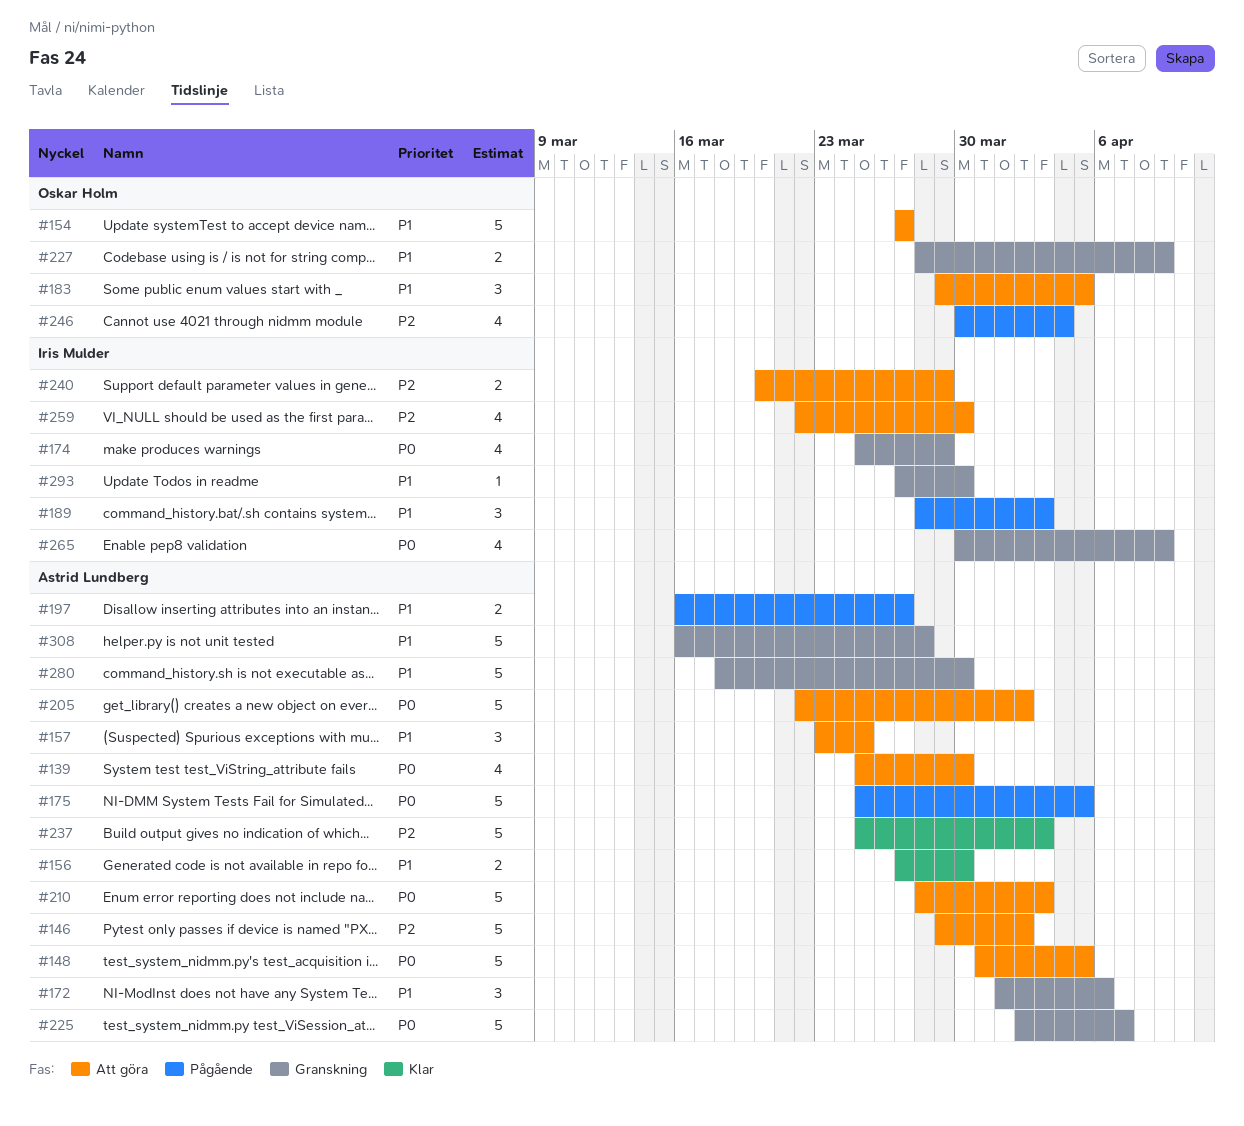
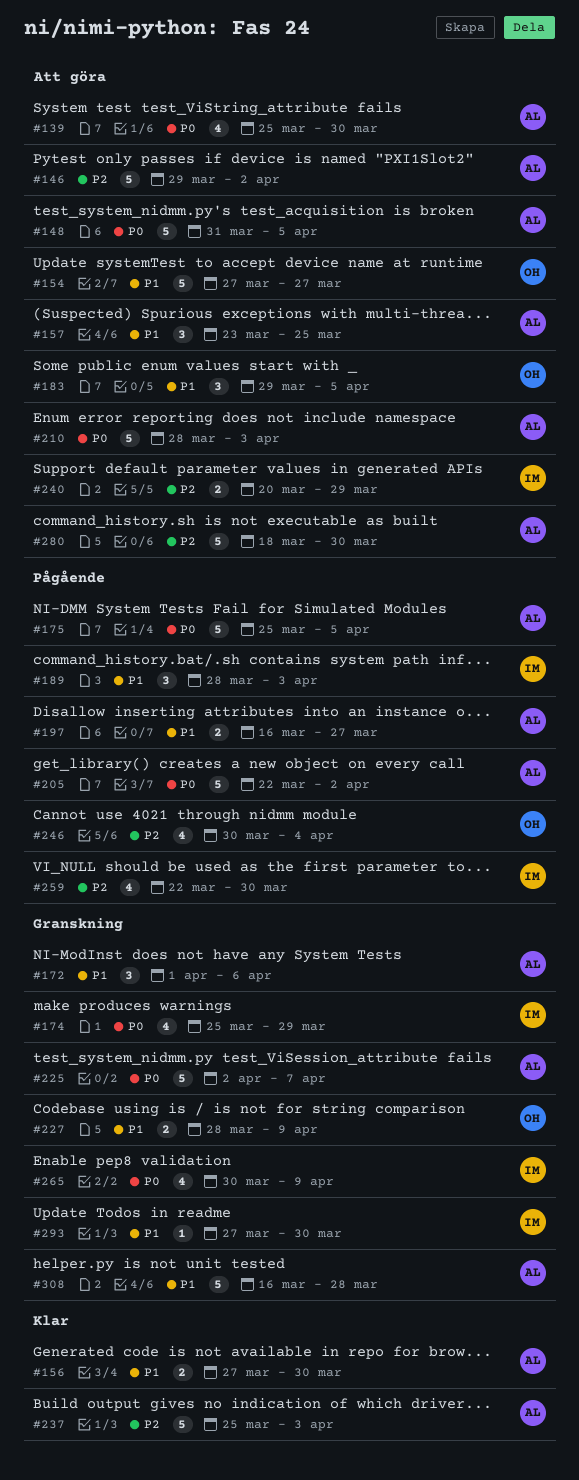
#205, status: Att göra -> Pågående
#259, status: Att göra -> Pågående
#280, status: Granskning -> Att göra
#280, priority: P1 -> P2

